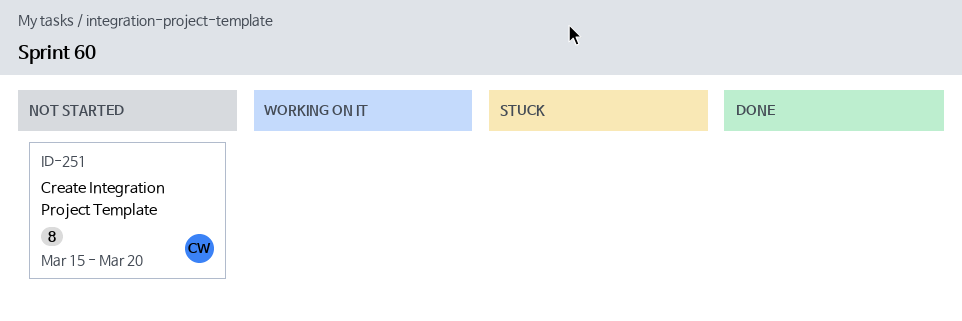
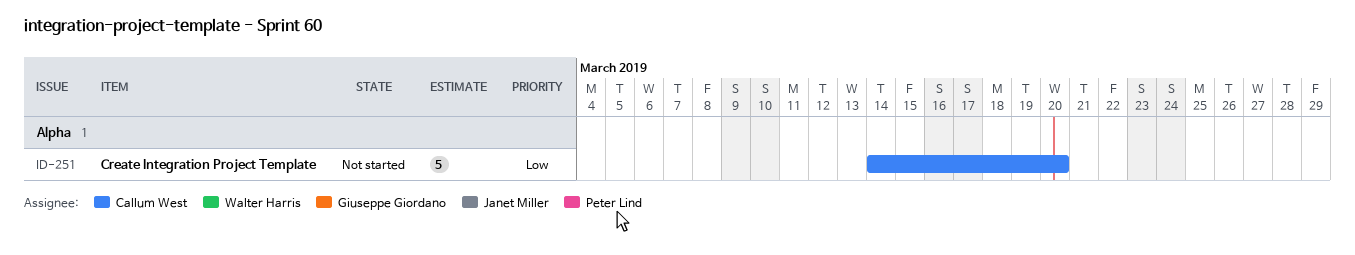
ID-251, estimate: 8 -> 5
ID-251, start: Mar 15 -> Mar 14

